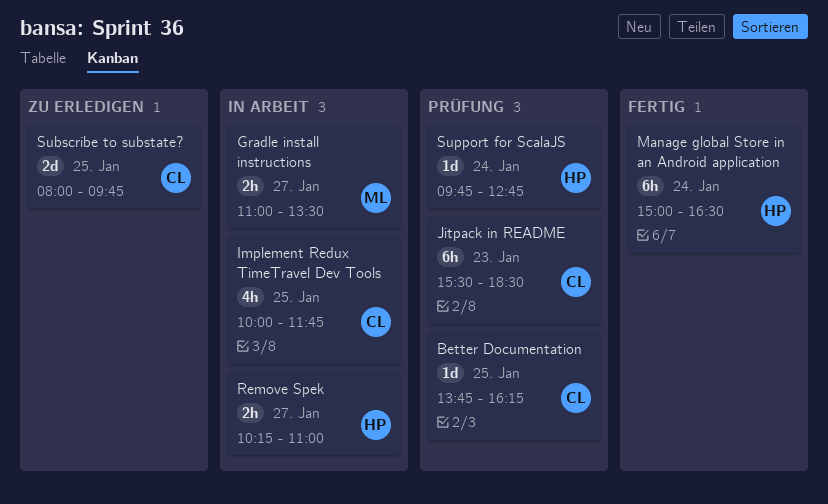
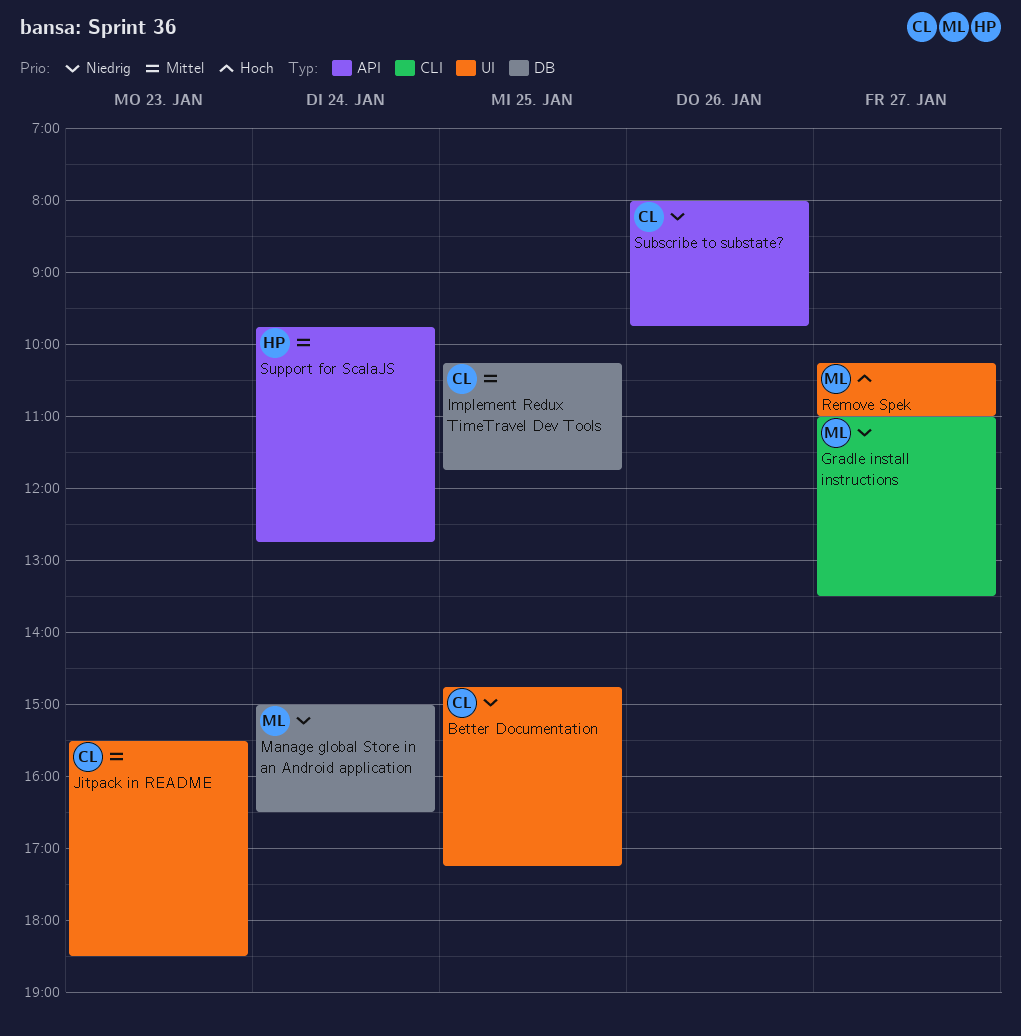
Better Documentation, begins: 13:45 -> 14:45
Better Documentation, ends: 16:15 -> 17:15
Implement Redux TimeTravel Dev Tools, begins: 10:00 -> 10:15
Manage global Store in an Android application, owner: HP -> ML
Remove Spek, owner: HP -> ML
Subscribe to substate?, day: Jan 25 -> Jan 26

